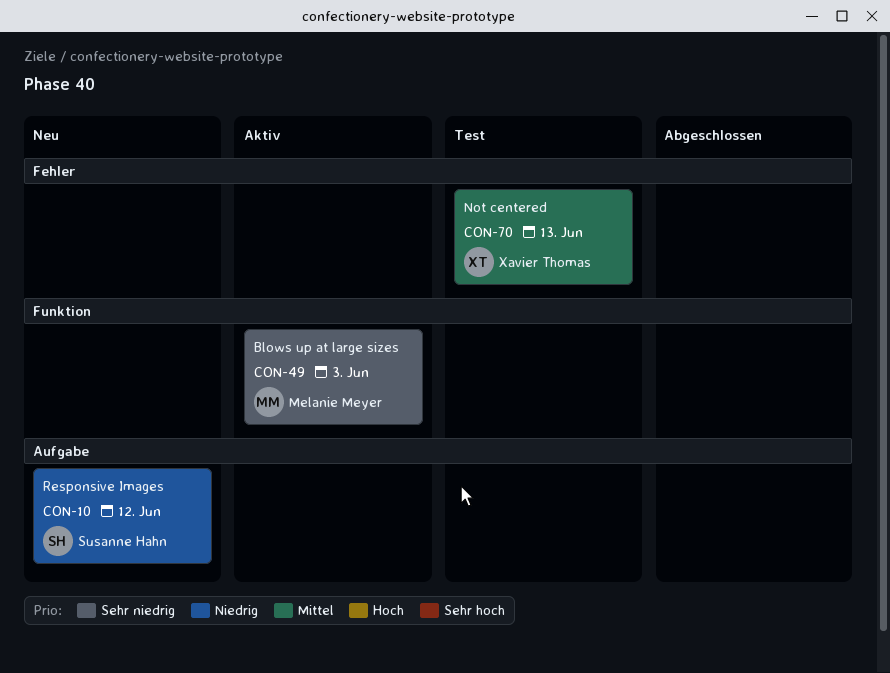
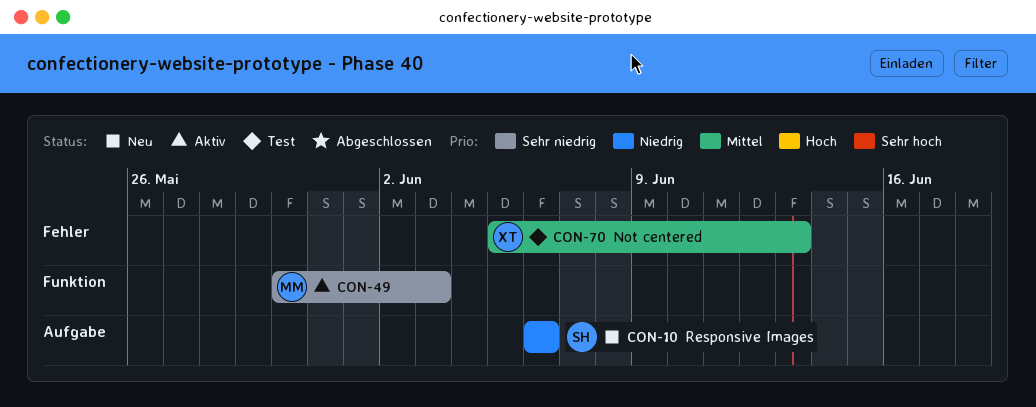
CON-10, due: Jun 12 -> Jun 6

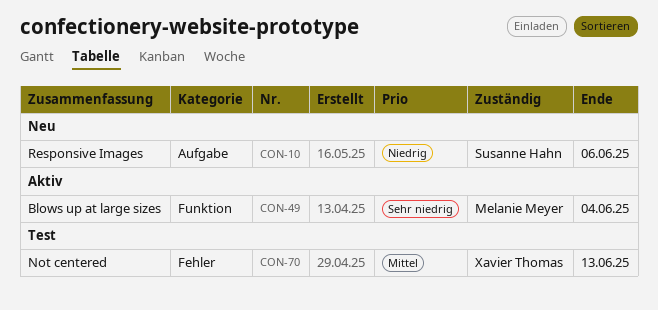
CON-49, due: Jun 3 -> Jun 4

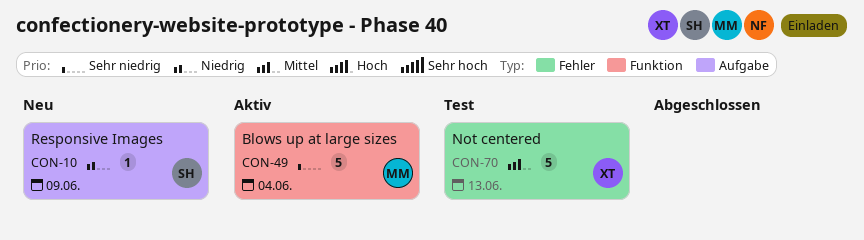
CON-10, due: Jun 6 -> Jun 9

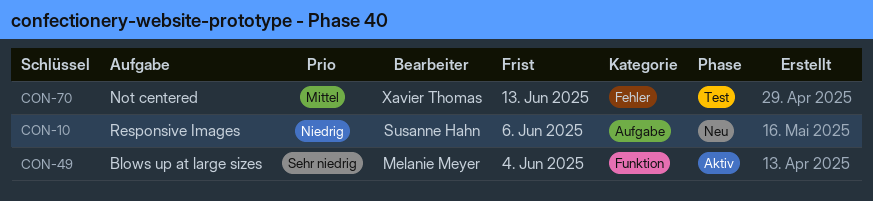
CON-10, due: Jun 9 -> Jun 6

